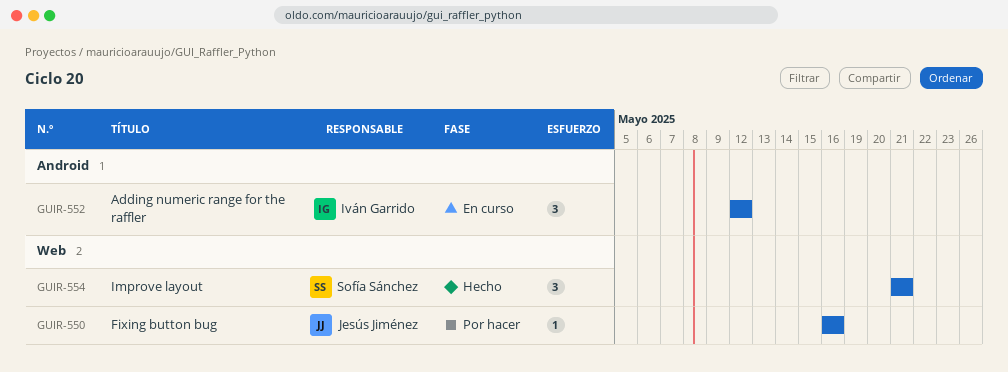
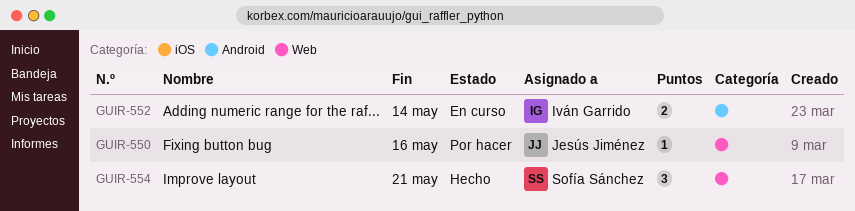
GUIR-552, estimate: 3 -> 2
GUIR-552, due: May 12 -> May 14

